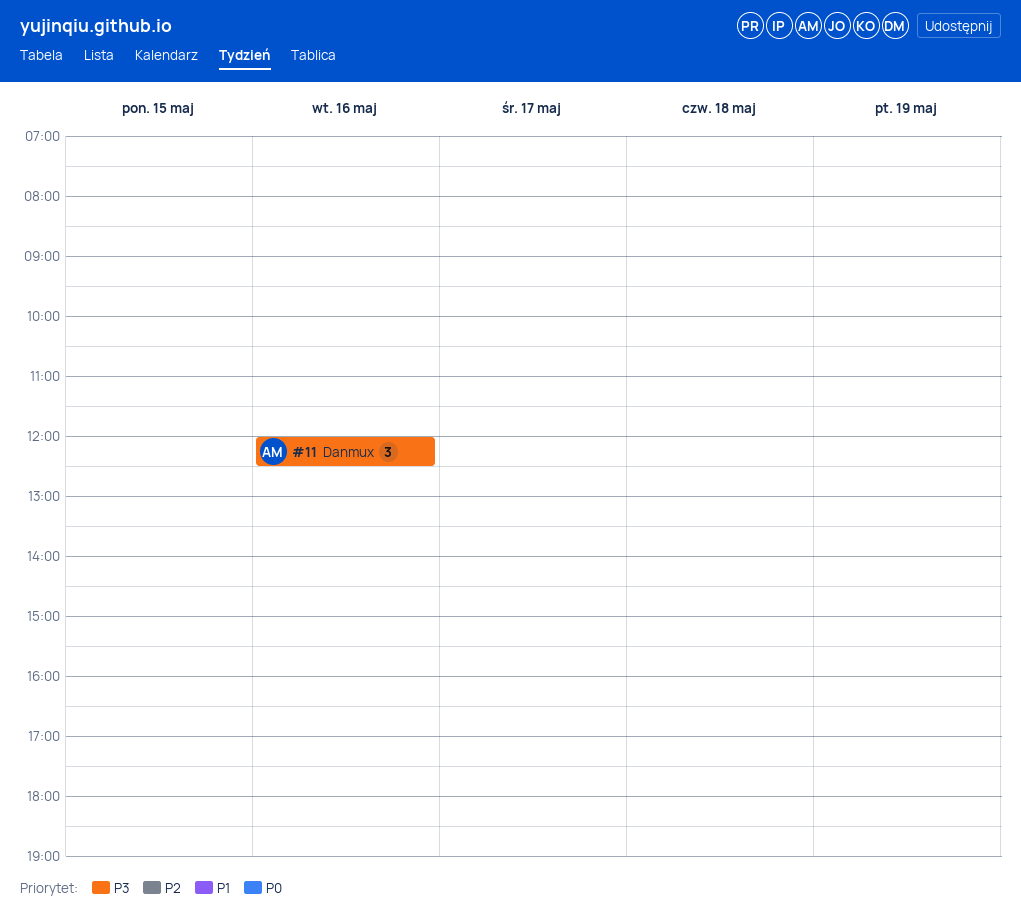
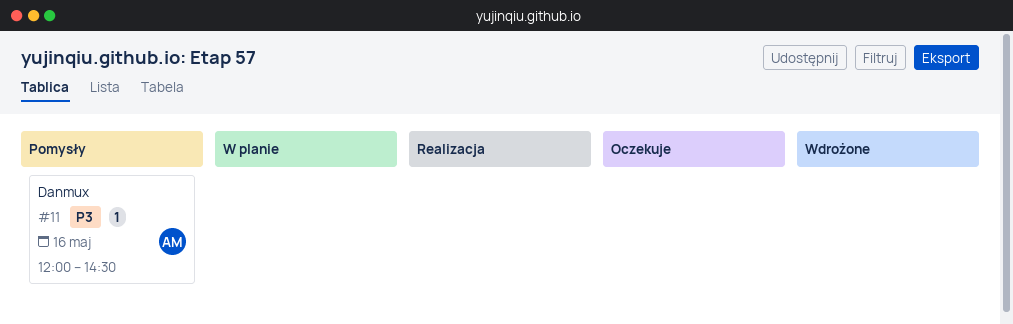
#11, estimate: 3 -> 1
#11, ends: 12:30 -> 14:30

